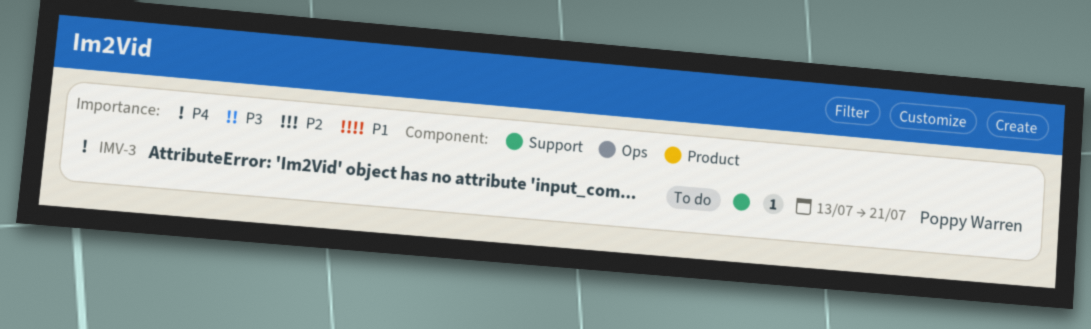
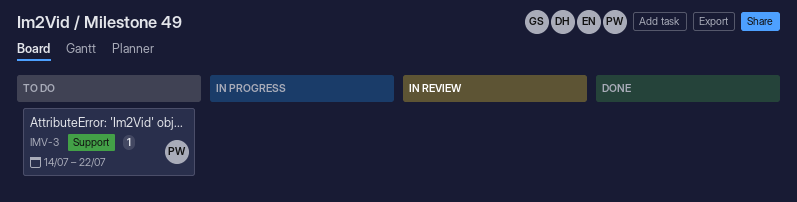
IMV-3, start: Jul 13 -> Jul 14
IMV-3, due: Jul 21 -> Jul 22

